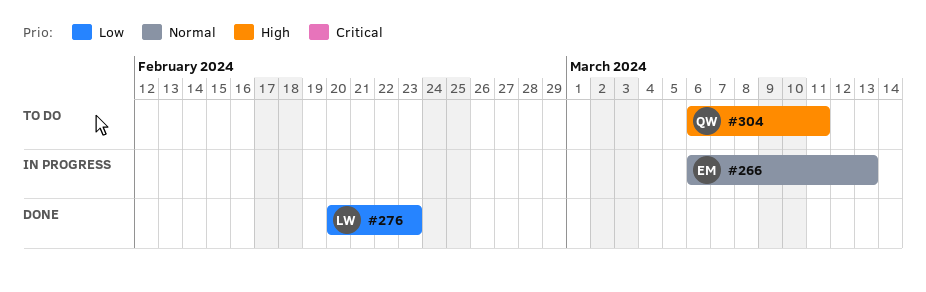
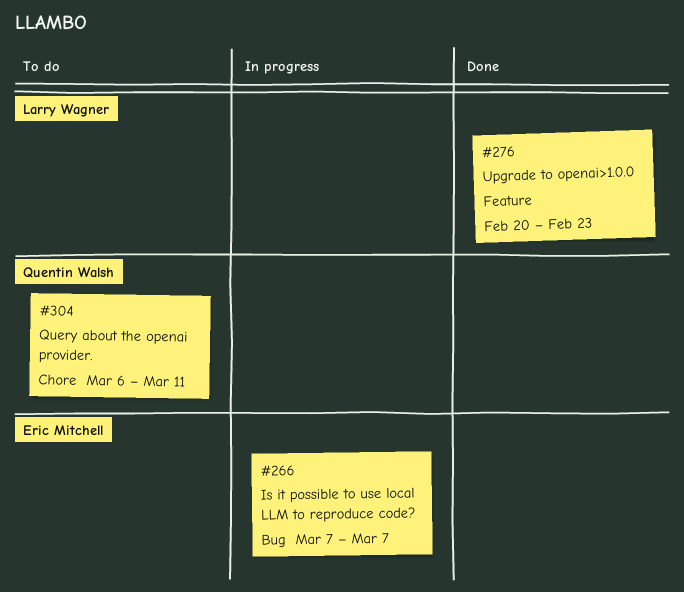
#266, start: Mar 6 -> Mar 7
#266, due: Mar 13 -> Mar 7

